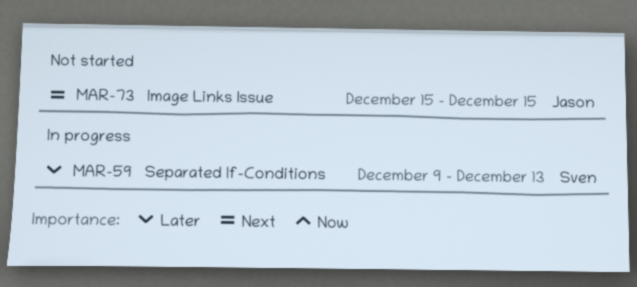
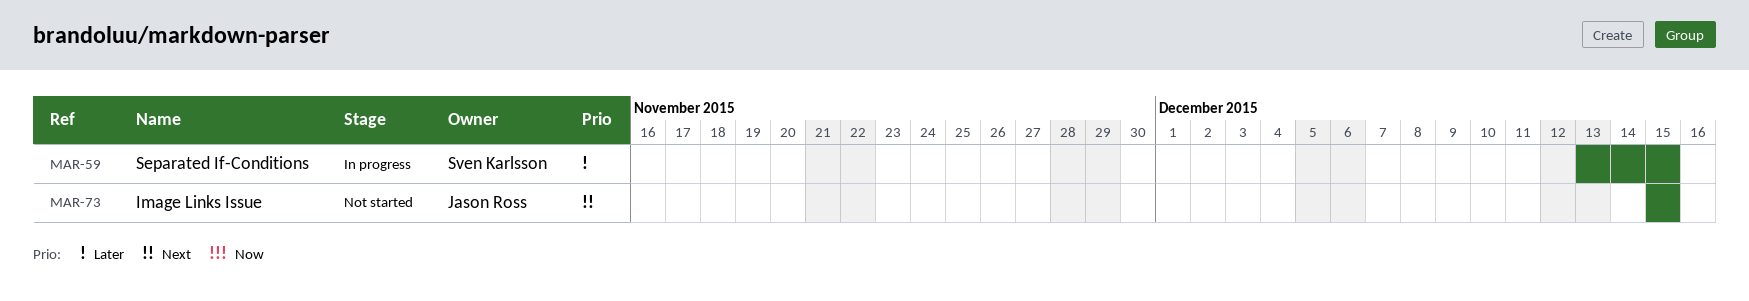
MAR-59, start: Dec 9 -> Dec 13
MAR-59, due: Dec 13 -> Dec 15

